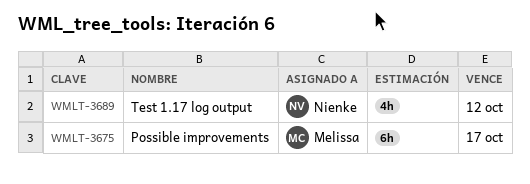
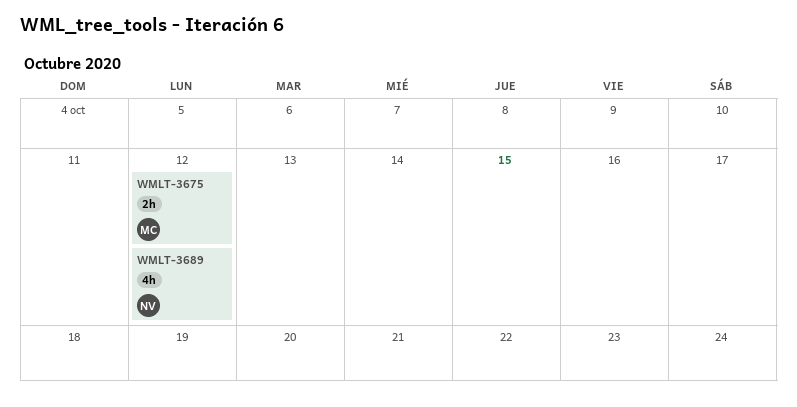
WMLT-3675, estimate: 6h -> 2h
WMLT-3675, due: Oct 17 -> Oct 12

